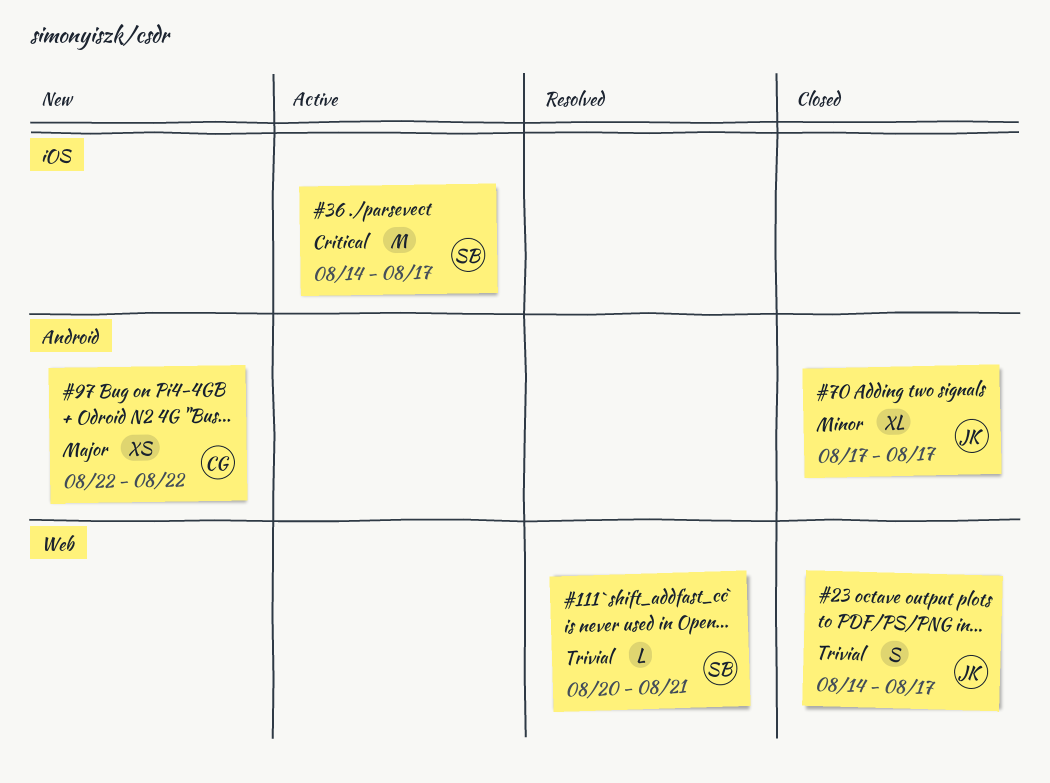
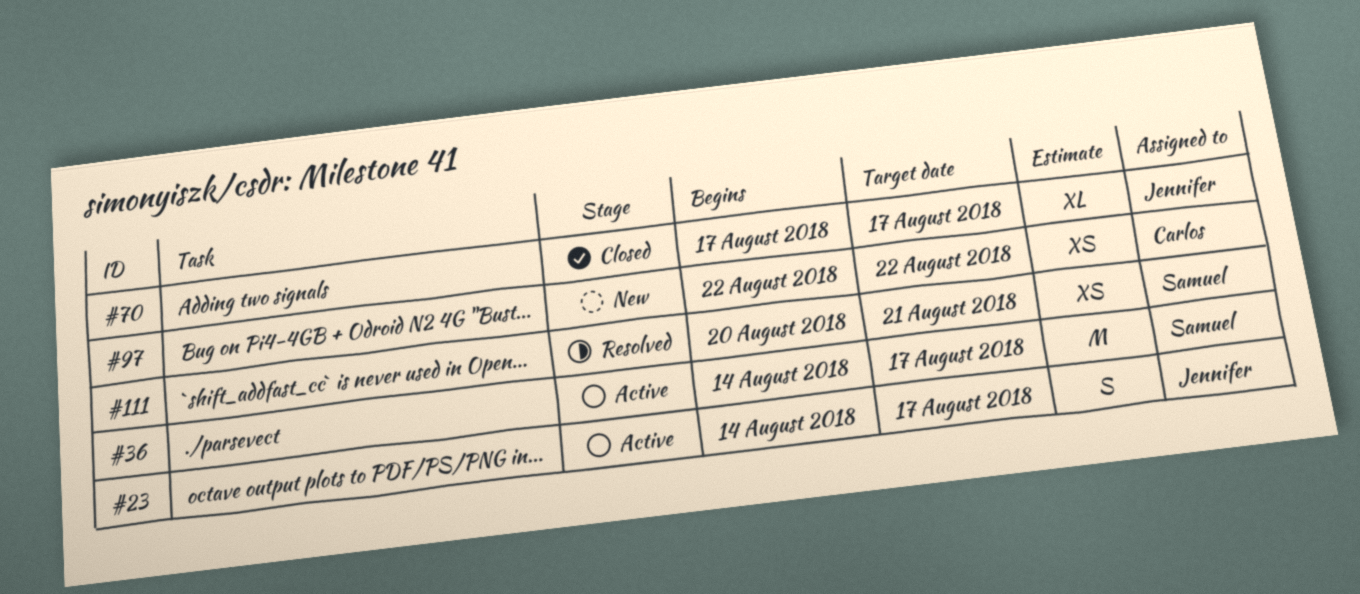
#23, status: Closed -> Active
#111, estimate: L -> XS

